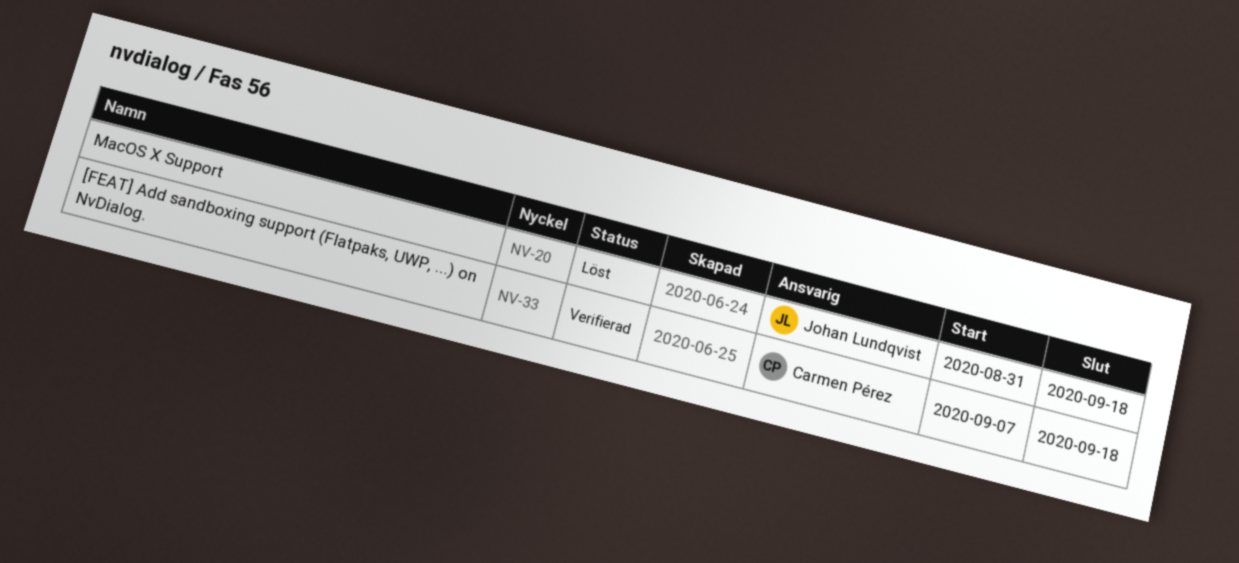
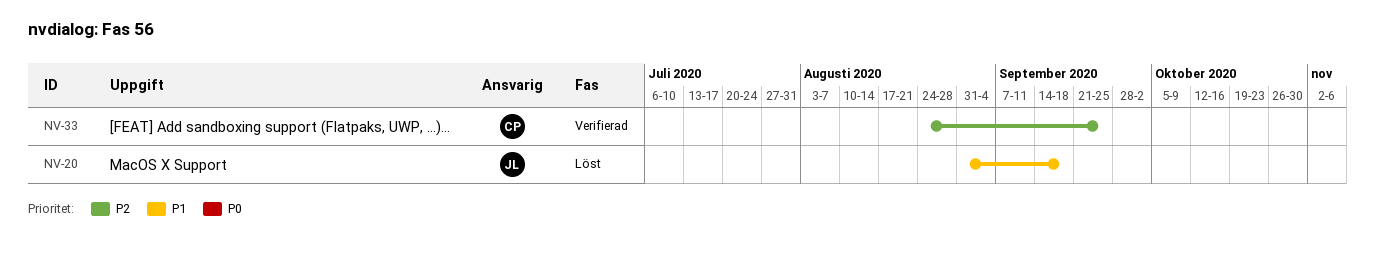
NV-33, start: Sep 7 -> Aug 24
NV-33, due: Sep 18 -> Sep 25

